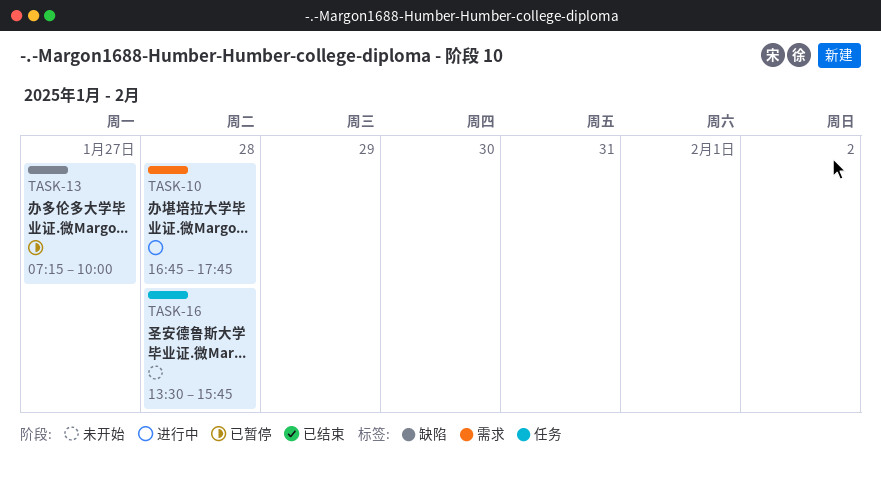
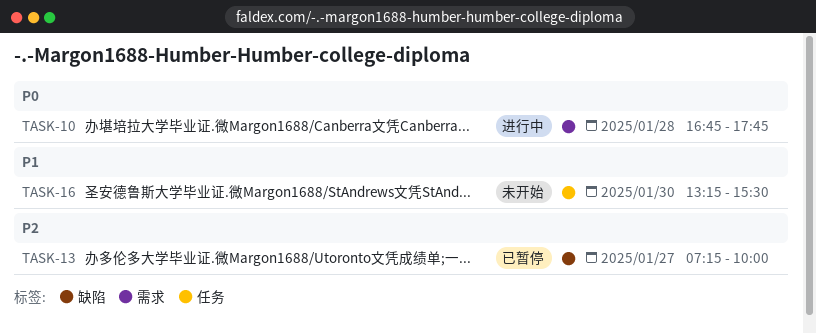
TASK-16, day: Jan 28 -> Jan 30
TASK-16, begins: 13:30 -> 13:15
TASK-16, ends: 15:45 -> 15:30

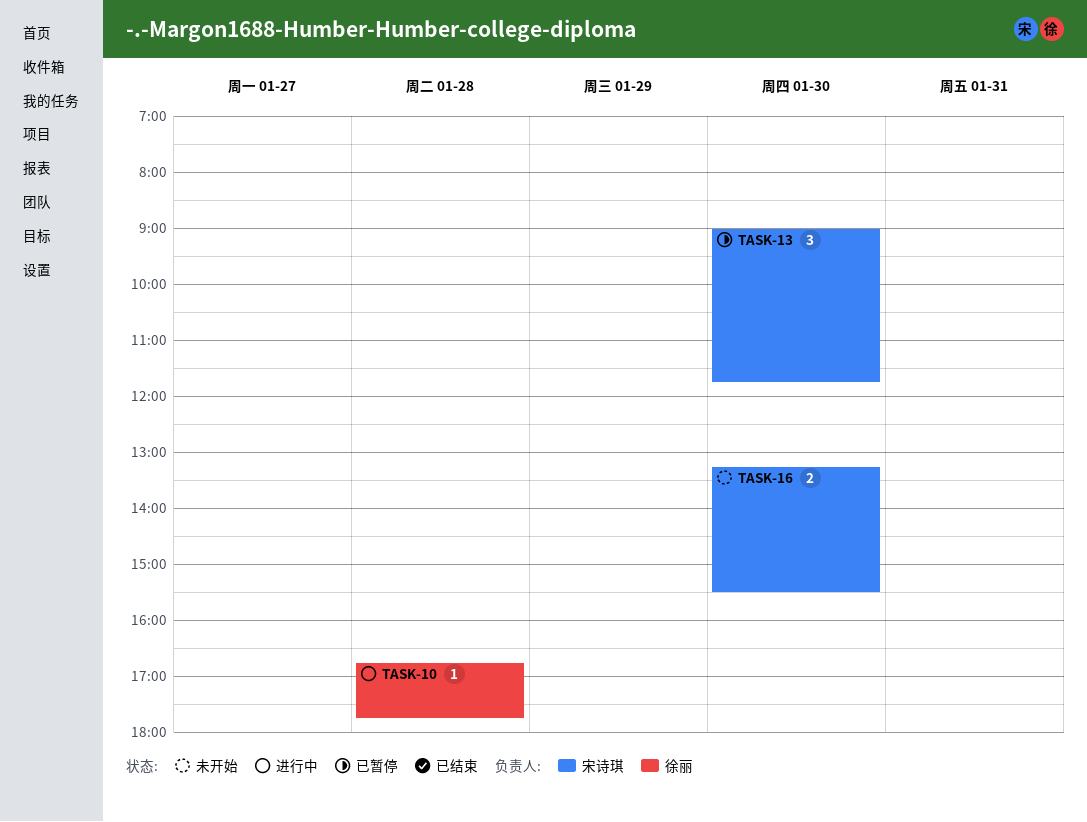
TASK-13, day: Jan 27 -> Jan 30
TASK-13, begins: 07:15 -> 09:00
TASK-13, ends: 10:00 -> 11:45

